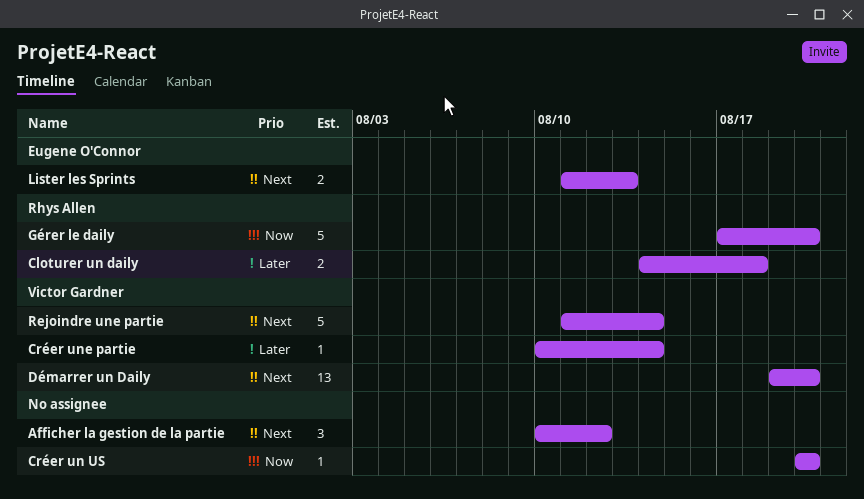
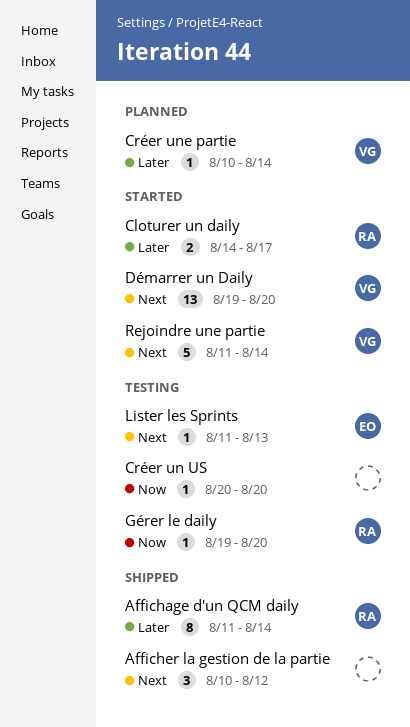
Affichage d'un QCM daily: none -> present
Cloturer un daily, due: Aug 18 -> Aug 17
Gérer le daily, estimate: 5 -> 1
Gérer le daily, start: Aug 17 -> Aug 19
Lister les Sprints, estimate: 2 -> 1

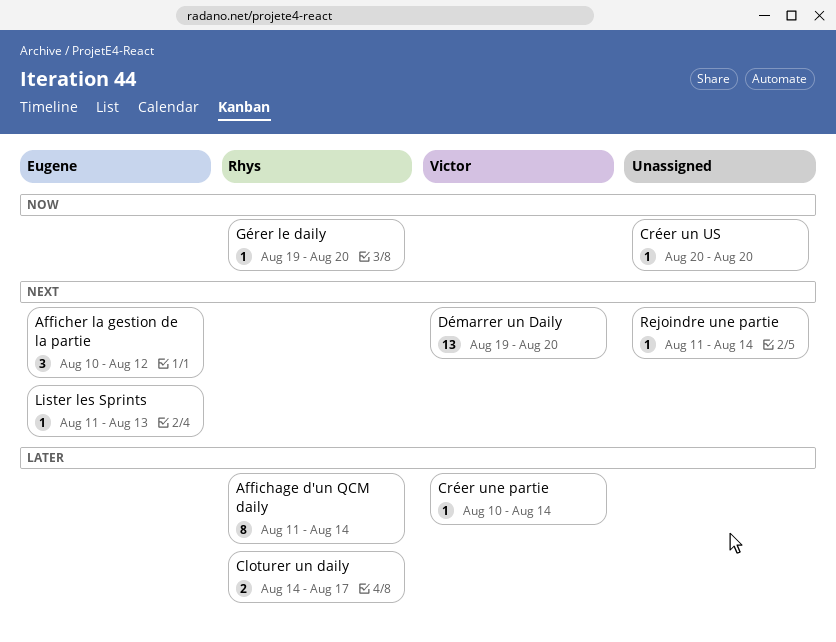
Afficher la gestion de la partie, owner: none -> Eugene
Rejoindre une partie, owner: Victor -> none
Rejoindre une partie, estimate: 5 -> 1

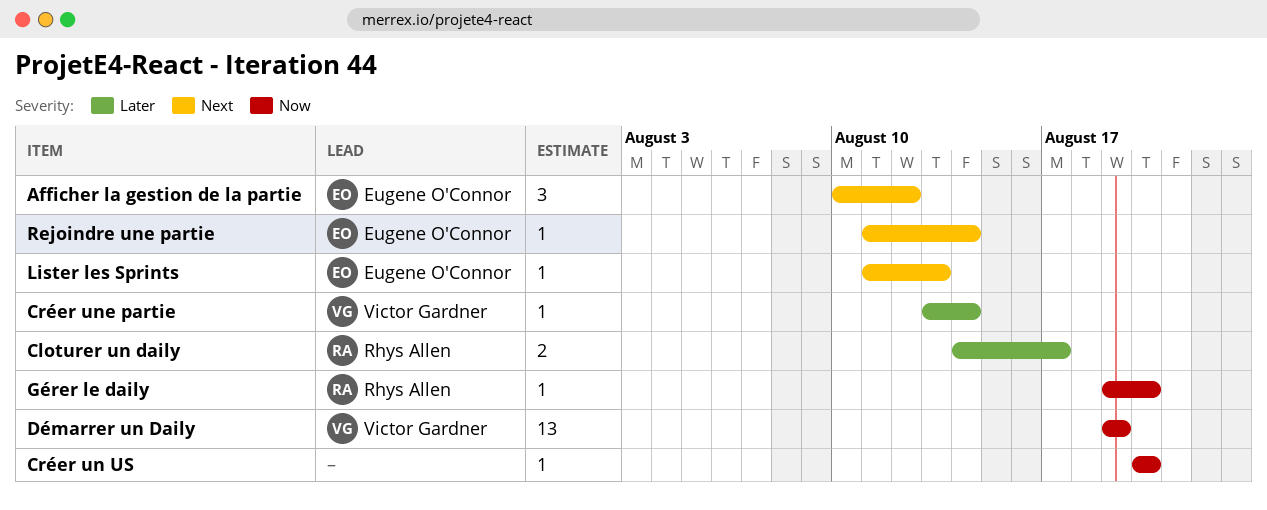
Affichage d'un QCM daily: present -> none
Créer une partie, start: Aug 10 -> Aug 13
Démarrer un Daily, priority: Next -> Now
Démarrer un Daily, due: Aug 20 -> Aug 19
Rejoindre une partie, owner: none -> Eugene O'Connor

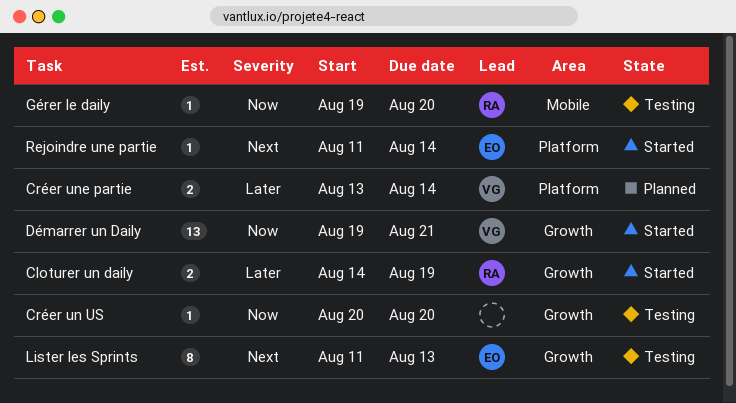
Afficher la gestion de la partie: present -> none
Cloturer un daily, due: Aug 17 -> Aug 19
Créer une partie, estimate: 1 -> 2
Démarrer un Daily, due: Aug 19 -> Aug 21
Lister les Sprints, estimate: 1 -> 8

